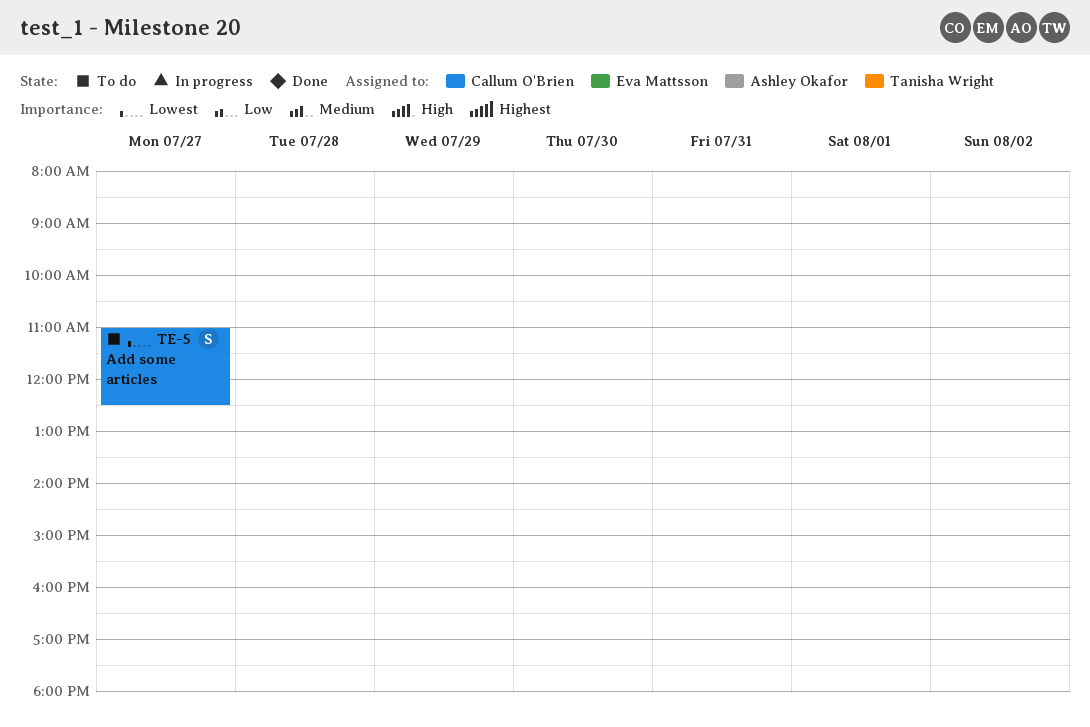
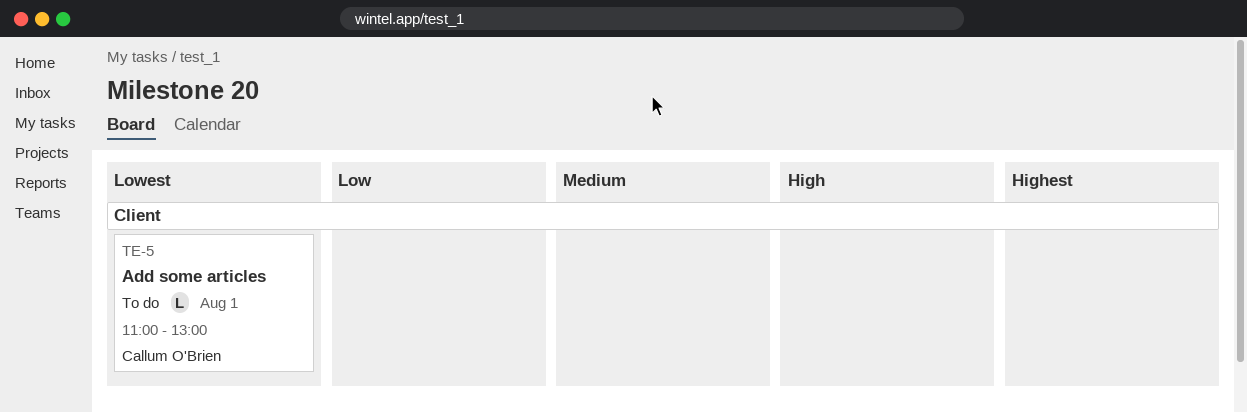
TE-5, estimate: S -> L
TE-5, day: Jul 27 -> Aug 1
TE-5, ends: 12:30 -> 13:00

